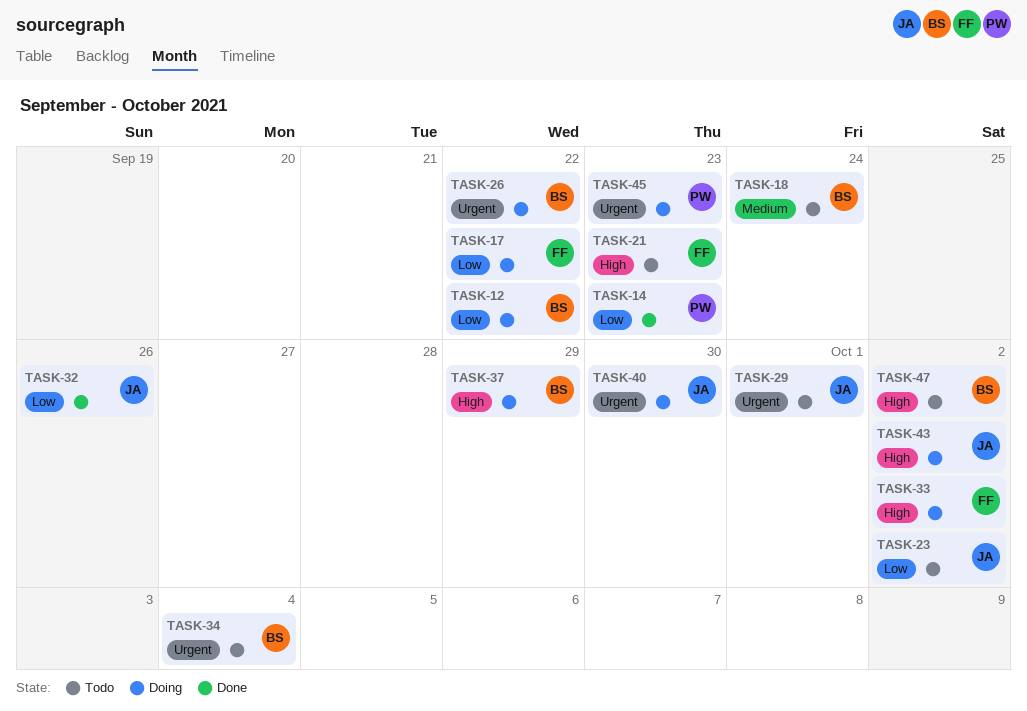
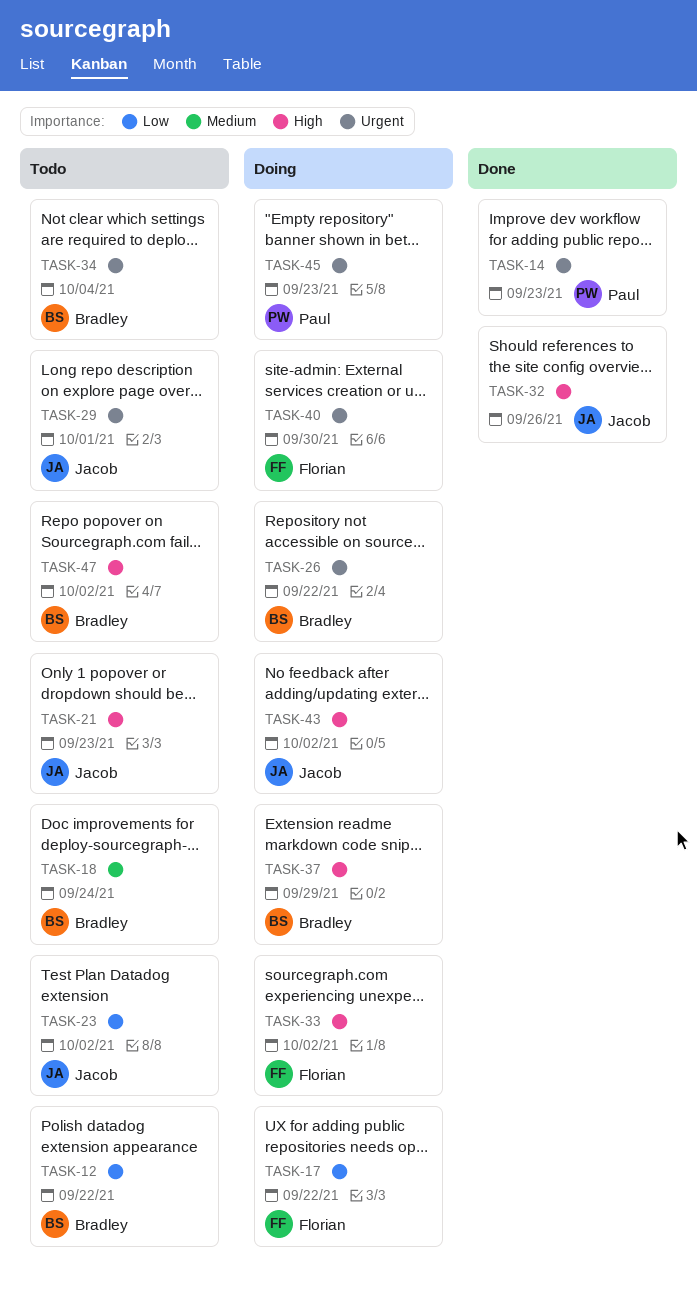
TASK-12, status: Doing -> Todo
TASK-14, priority: Low -> Urgent
TASK-21, owner: Florian -> Jacob
TASK-32, priority: Low -> High
TASK-40, owner: Jacob -> Florian

